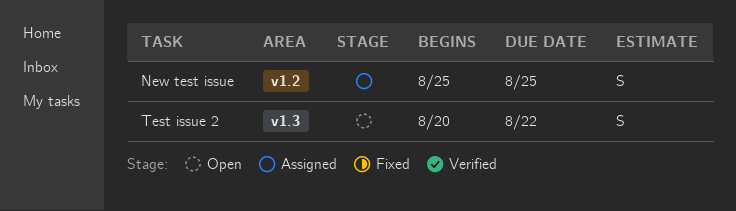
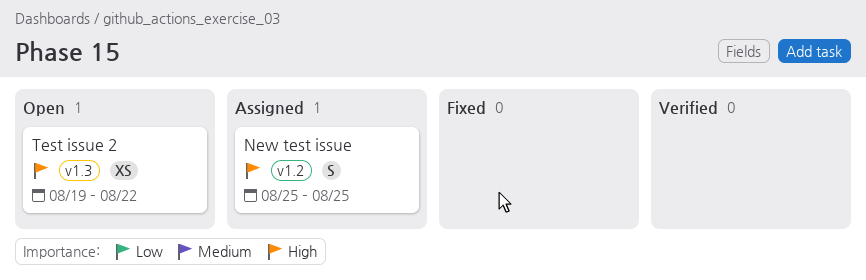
Test issue 2, estimate: S -> XS
Test issue 2, start: Aug 20 -> Aug 19

